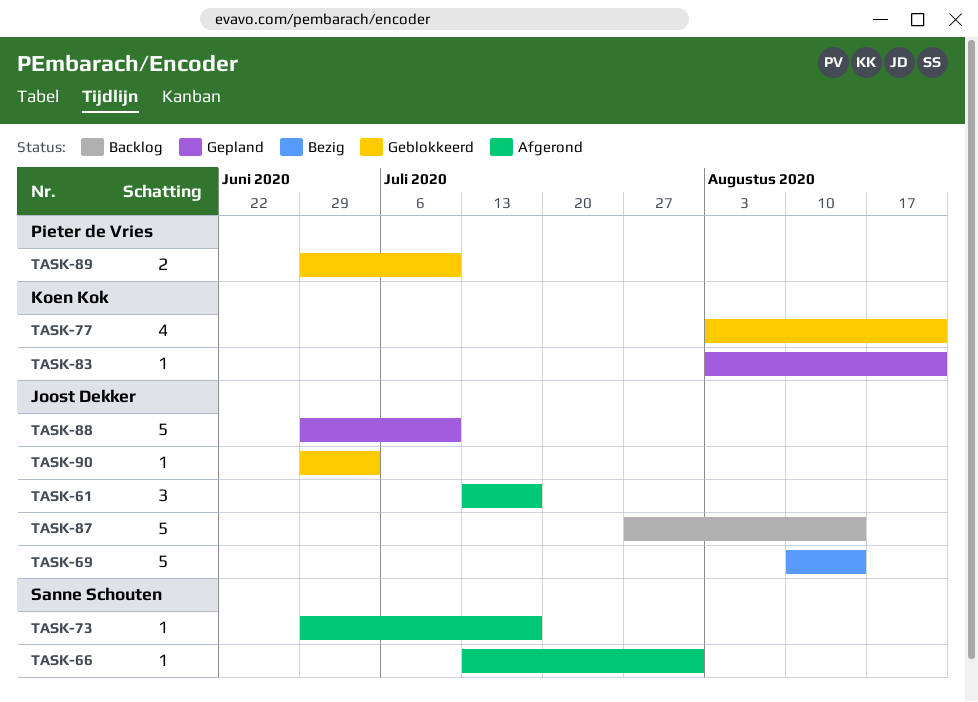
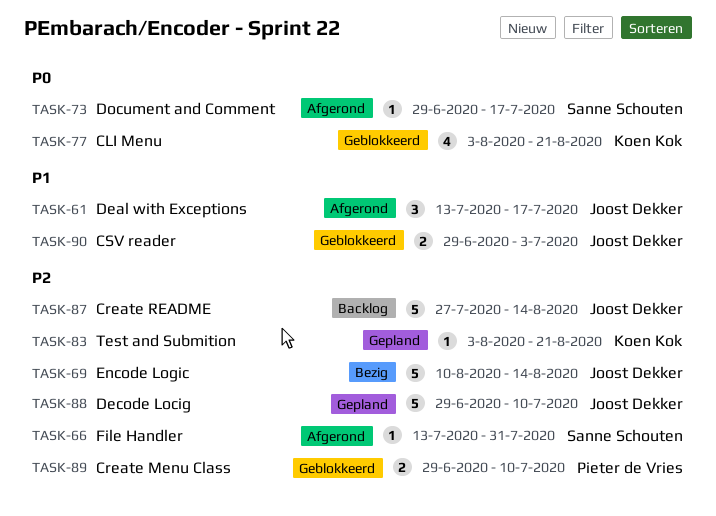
TASK-90, estimate: 1 -> 2

